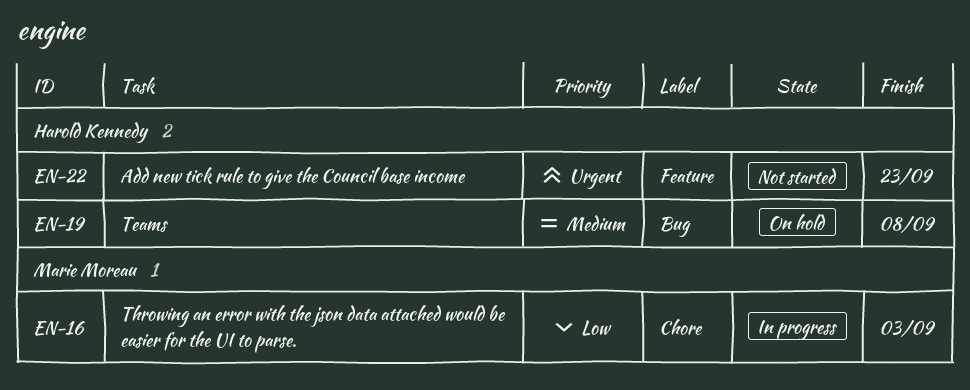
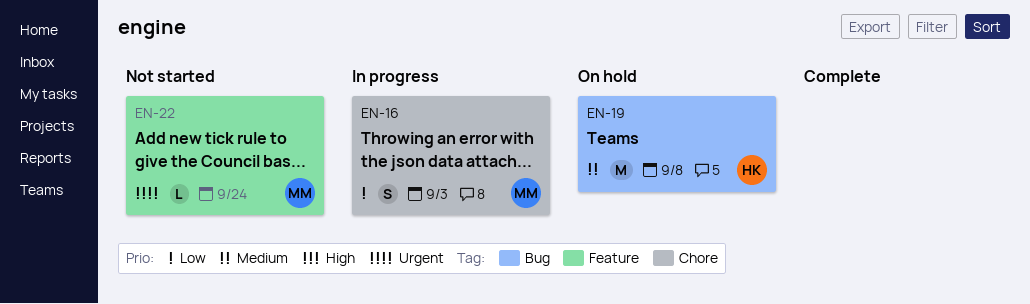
EN-22, owner: Harold Kennedy -> Marie Moreau
EN-22, due: Sep 23 -> Sep 24

